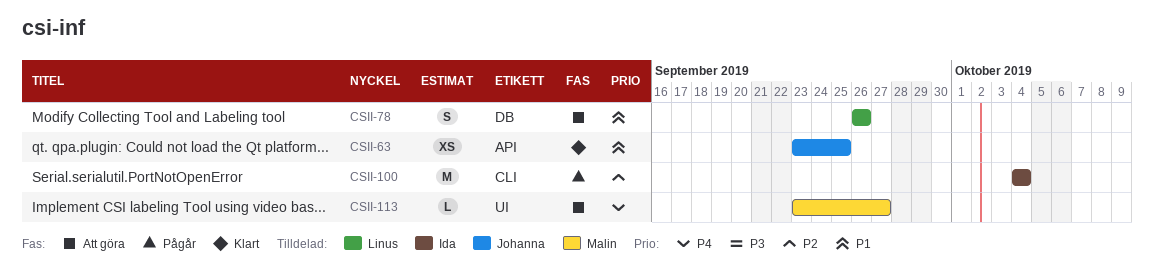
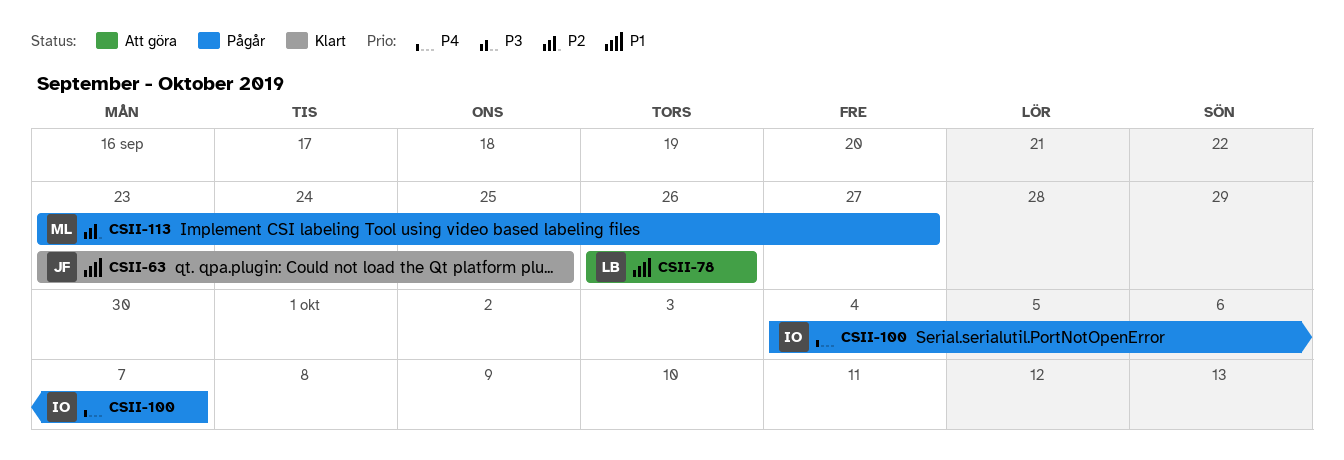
CSII-100, priority: P2 -> P4
CSII-100, due: Oct 4 -> Oct 7
CSII-113, status: Att göra -> Pågår
CSII-113, priority: P4 -> P2

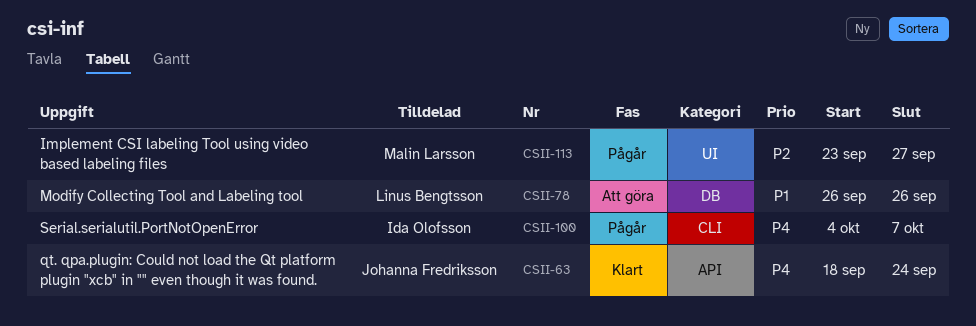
CSII-63, priority: P1 -> P4
CSII-63, start: Sep 23 -> Sep 18
CSII-63, due: Sep 25 -> Sep 24

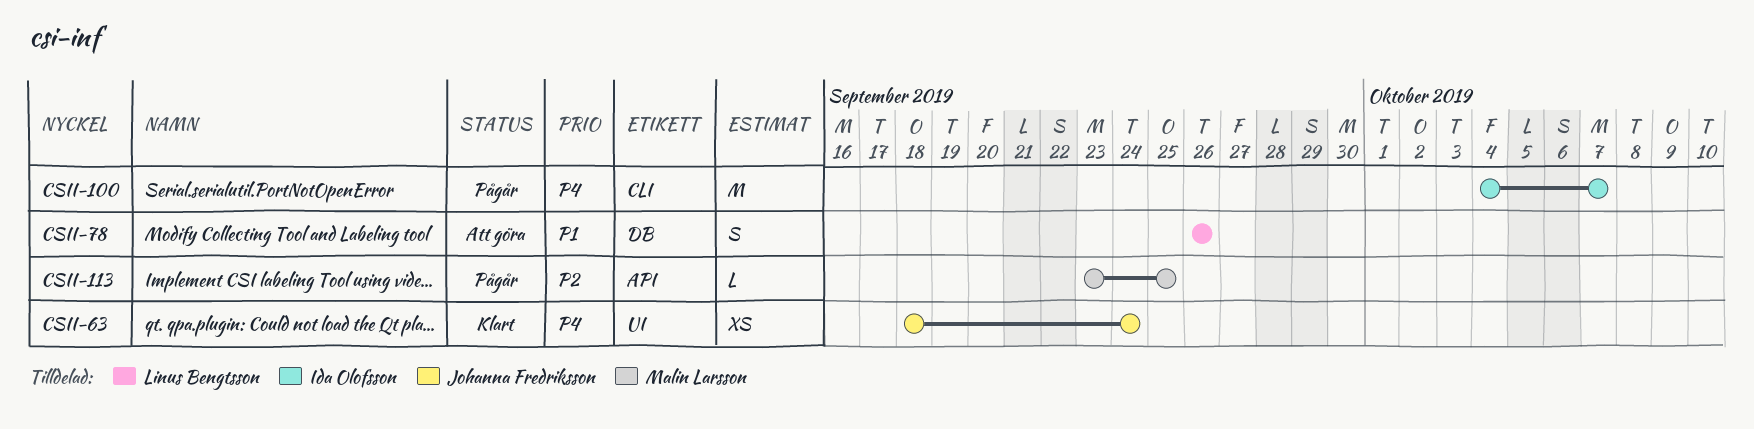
CSII-63, label: API -> UI
CSII-113, label: UI -> API
CSII-113, due: Sep 27 -> Sep 25

